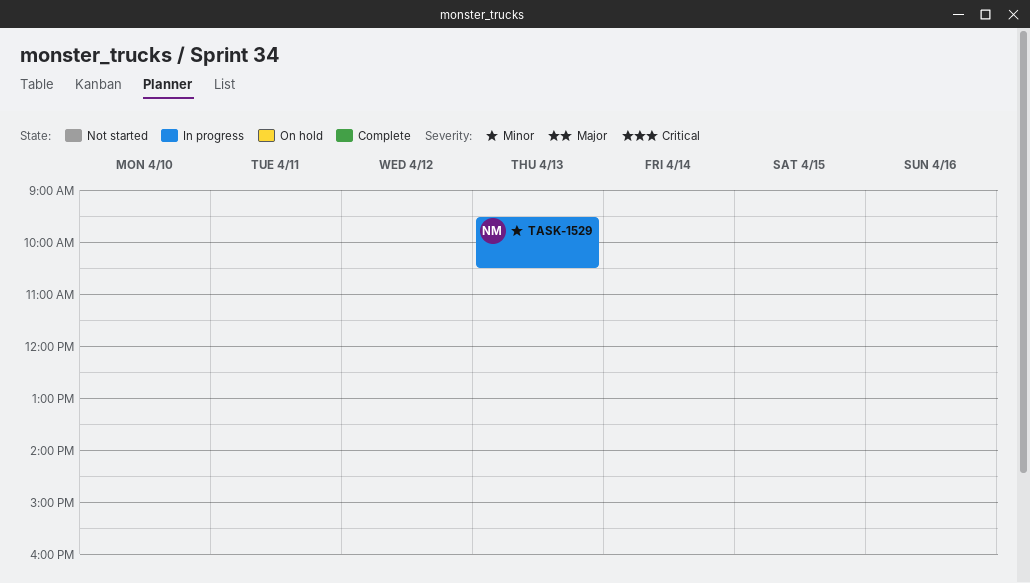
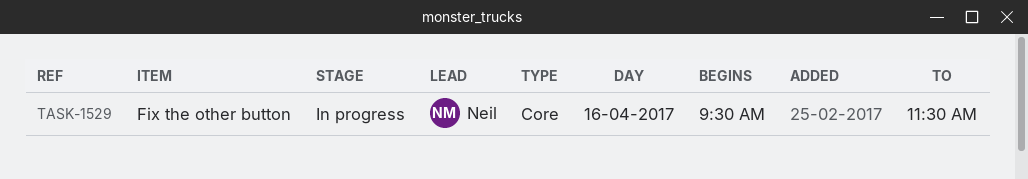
TASK-1529, day: Apr 13 -> Apr 16
TASK-1529, ends: 10:30 -> 11:30

